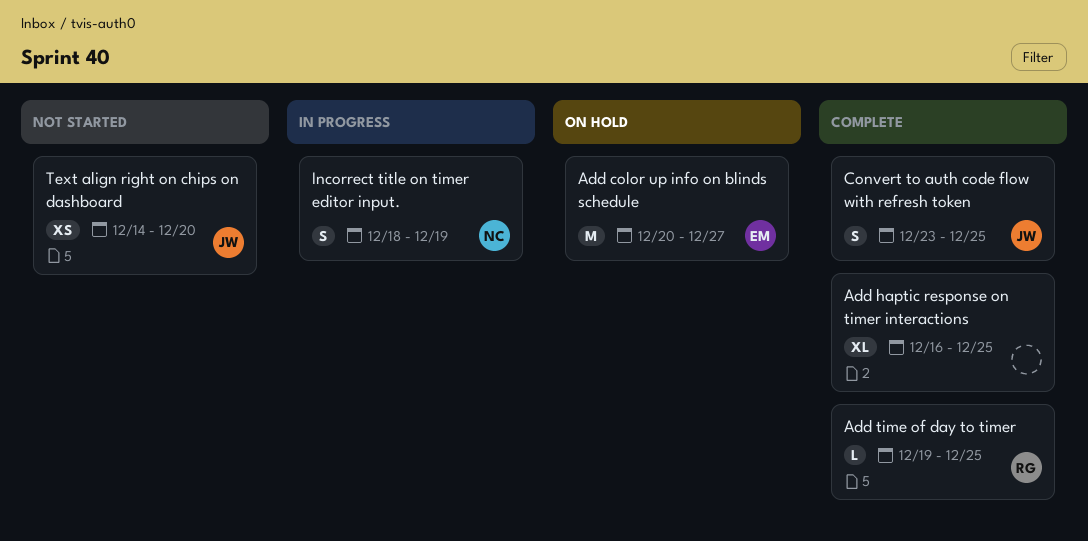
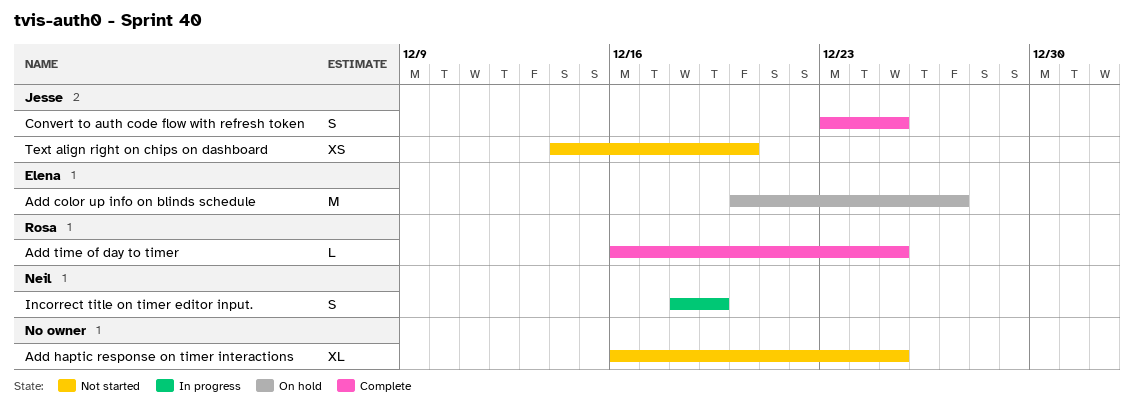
Add haptic response on timer interactions, status: Complete -> Not started
Add time of day to timer, start: Dec 19 -> Dec 16

